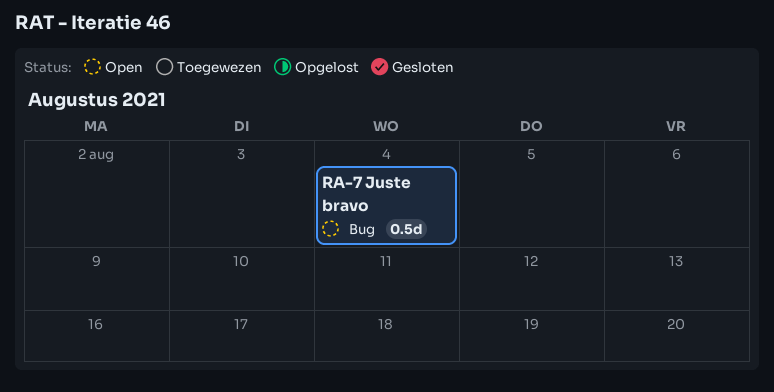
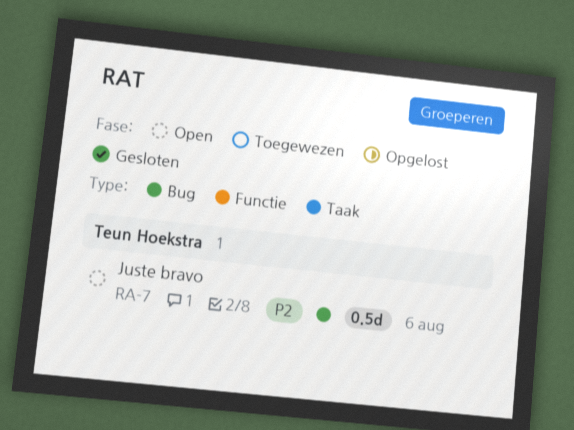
RA-7, due: Aug 4 -> Aug 6

